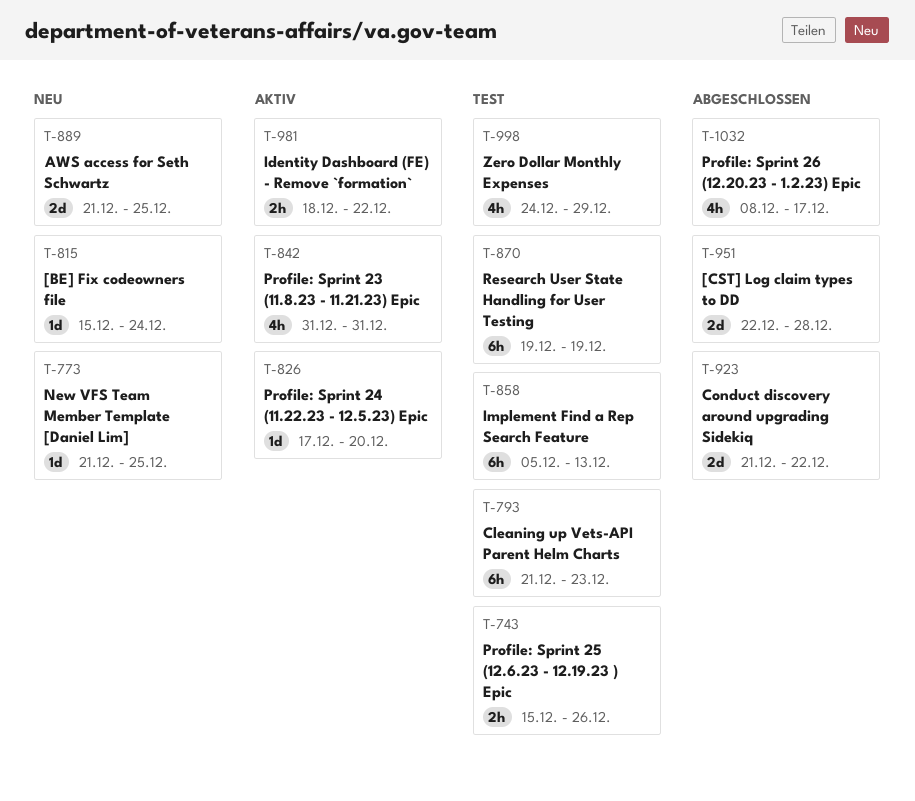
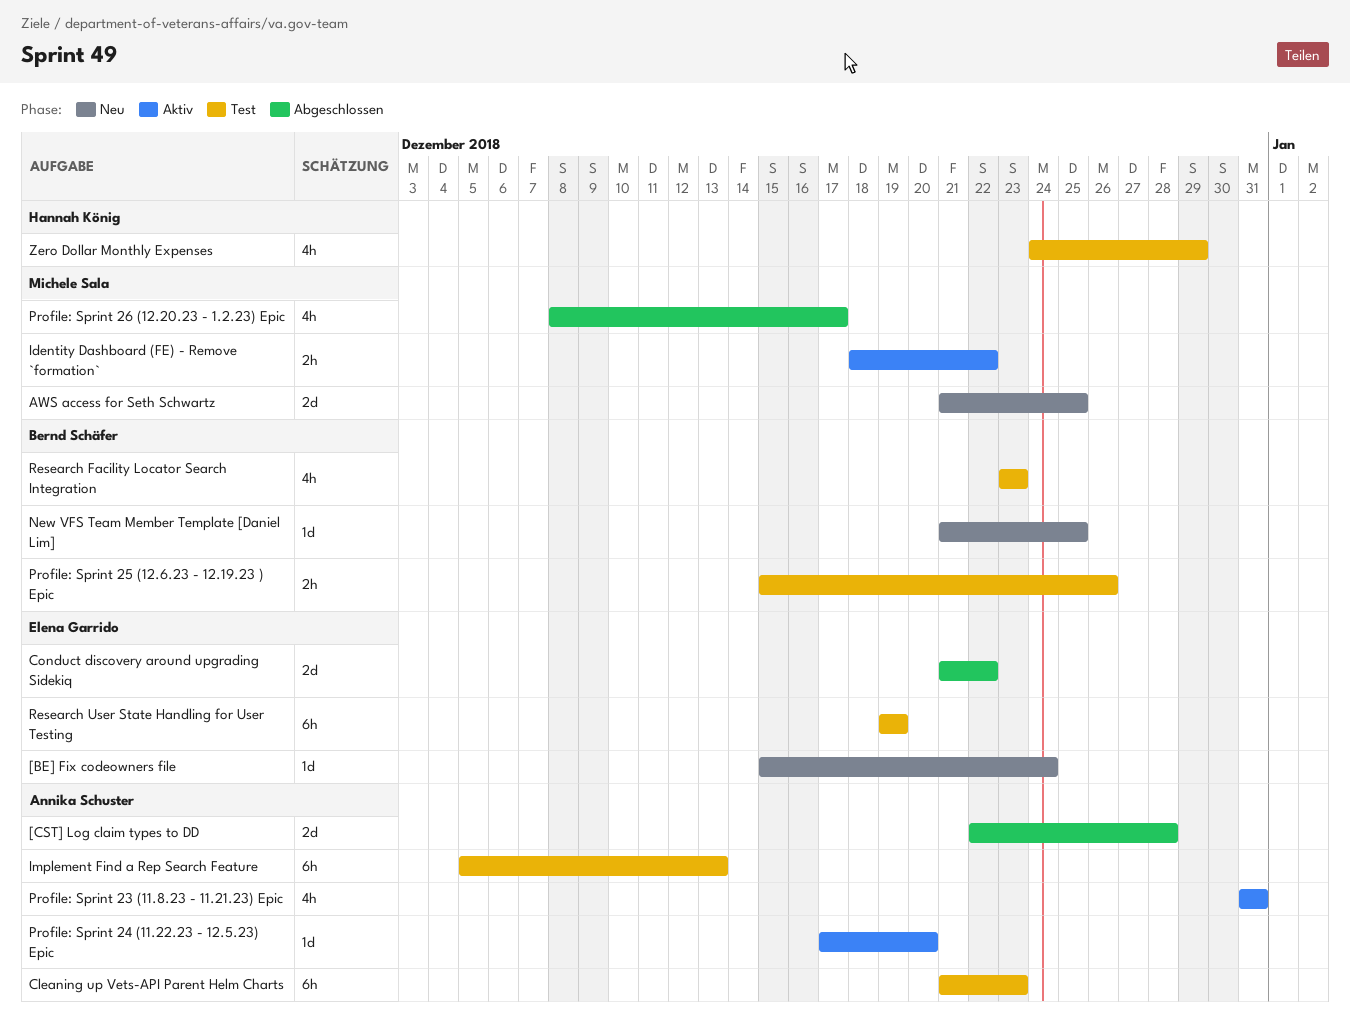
Research Facility Locator Search Integration: none -> present

